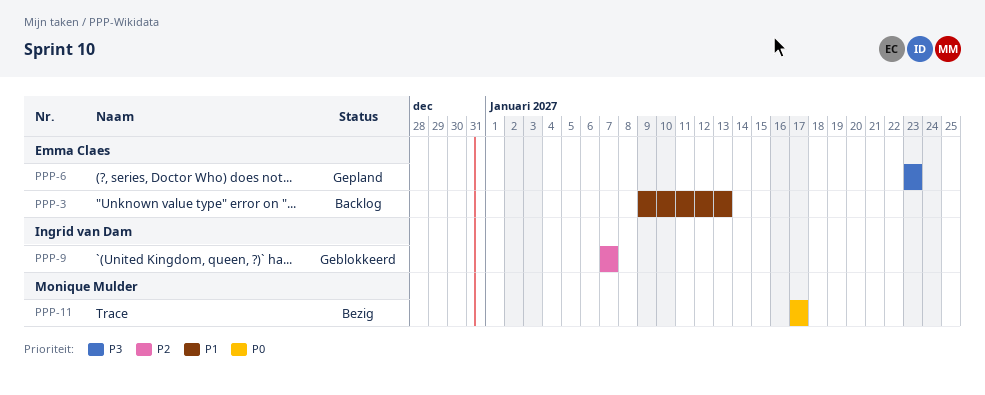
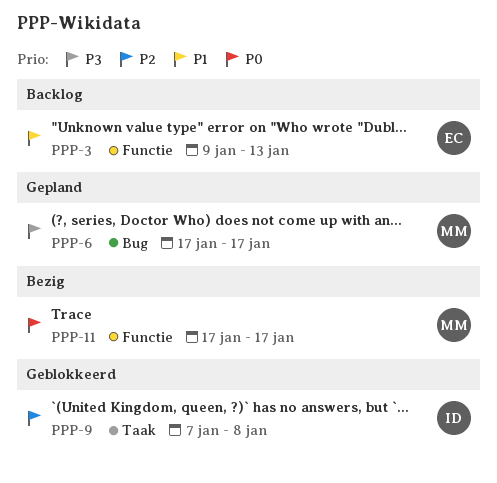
PPP-6, owner: Emma Claes -> Monique Mulder
PPP-6, start: Jan 23 -> Jan 17
PPP-6, due: Jan 23 -> Jan 17
PPP-9, due: Jan 7 -> Jan 8

